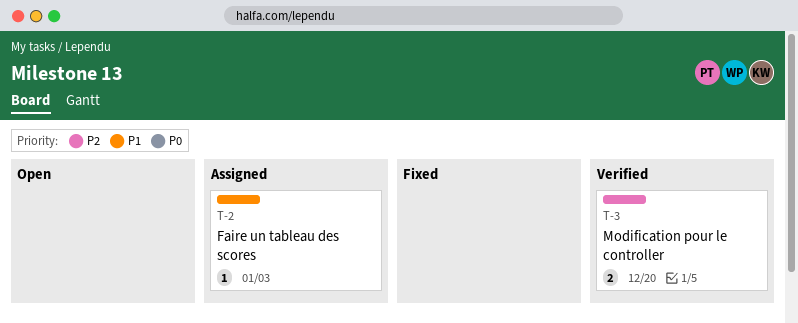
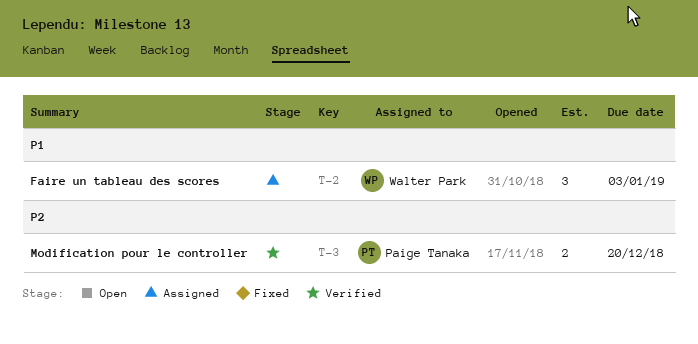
T-2, estimate: 1 -> 3

